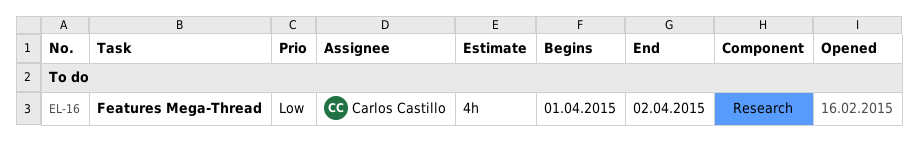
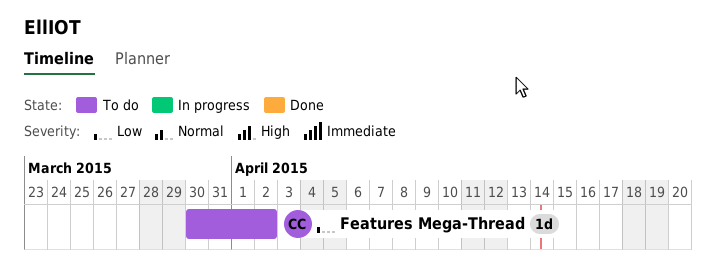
Features Mega-Thread, estimate: 4h -> 1d
Features Mega-Thread, start: Apr 1 -> Mar 30

